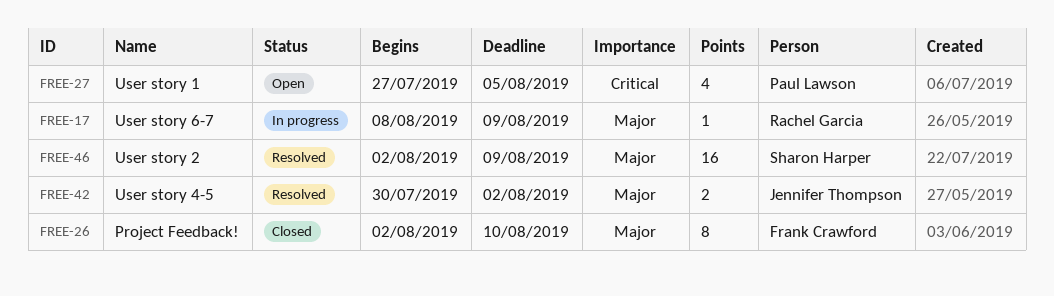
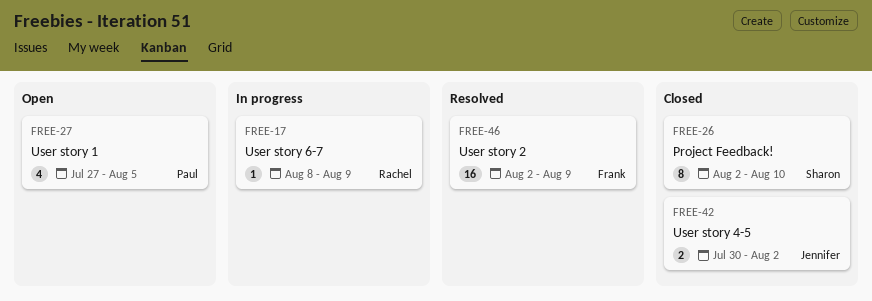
FREE-26, owner: Frank Crawford -> Sharon Harper
FREE-42, status: Resolved -> Closed
FREE-46, owner: Sharon Harper -> Frank Crawford

